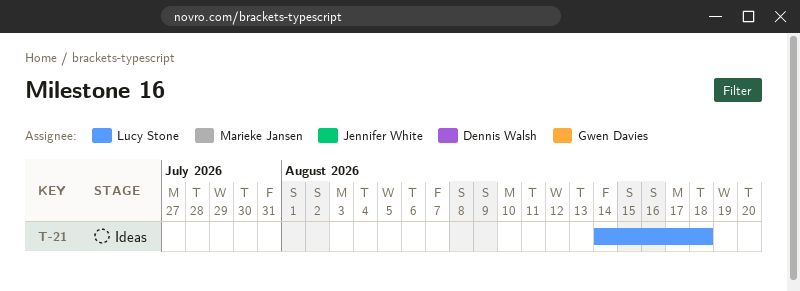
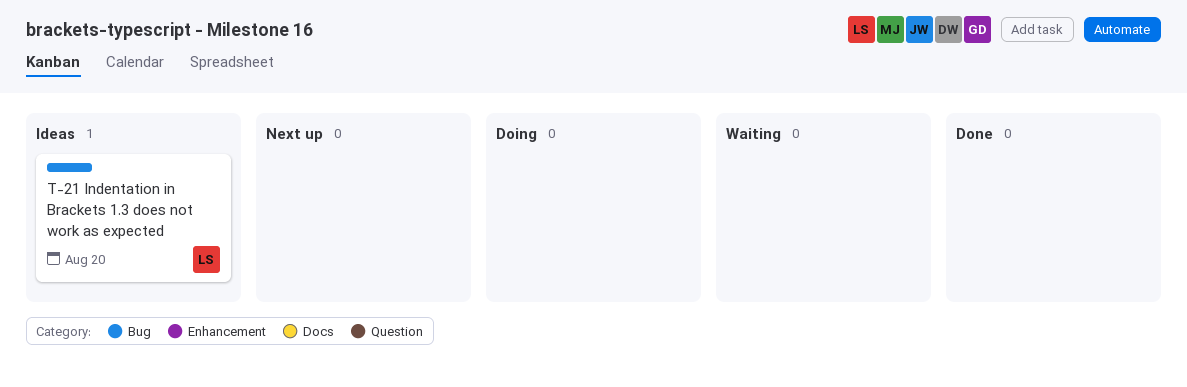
T-21, due: Aug 18 -> Aug 20

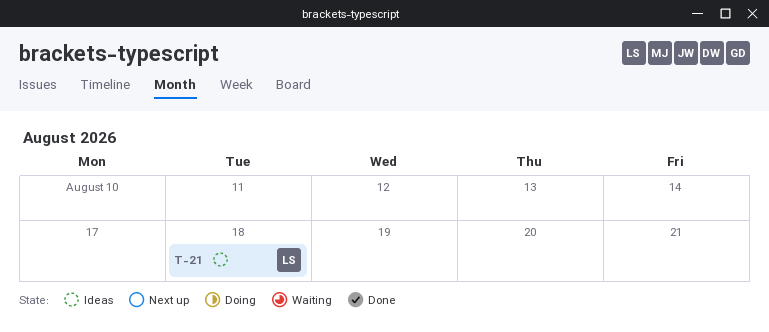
T-21, due: Aug 20 -> Aug 18

